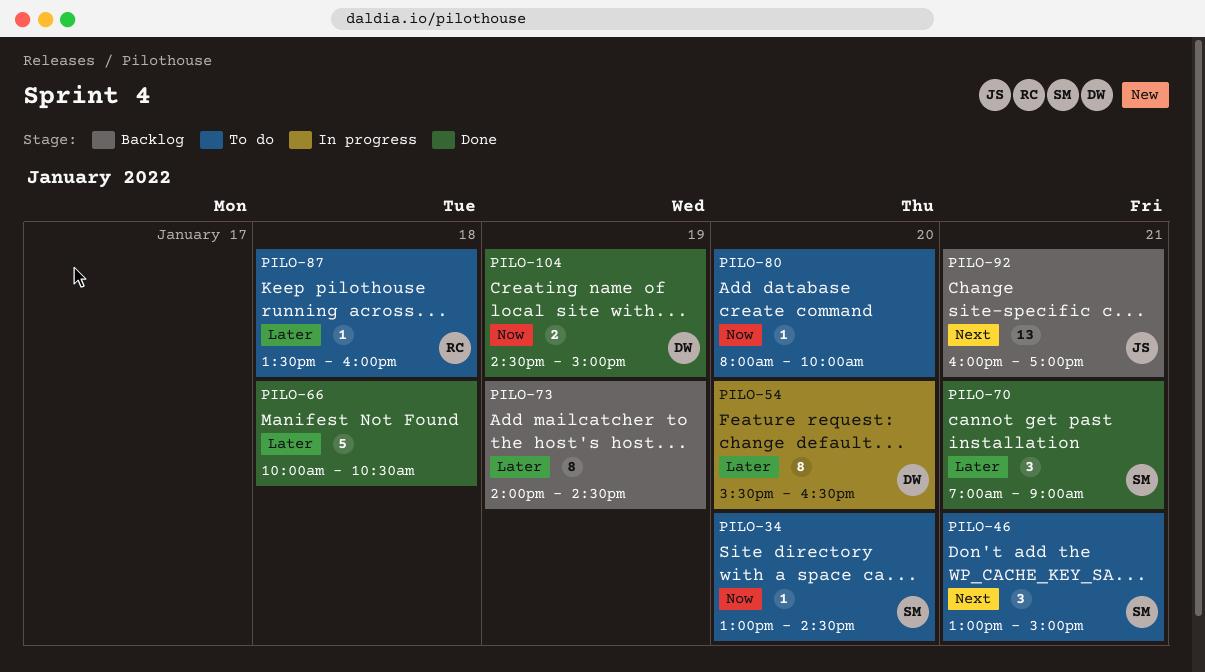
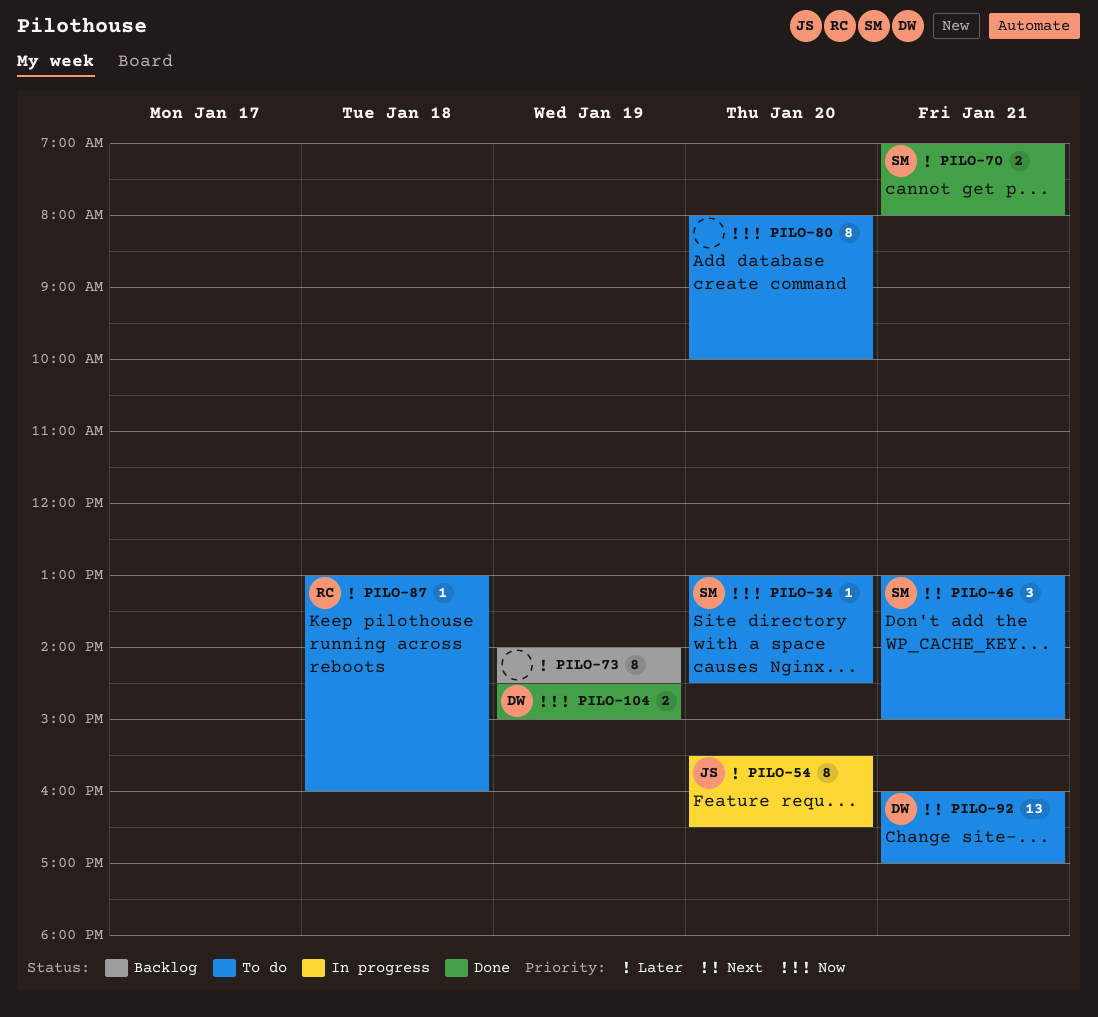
PILO-54, owner: DW -> JS
PILO-66: present -> none
PILO-70, estimate: 3 -> 2
PILO-70, ends: 09:00 -> 08:00
PILO-80, estimate: 1 -> 8
PILO-87, begins: 13:30 -> 13:00
PILO-92, status: Backlog -> To do
PILO-92, owner: JS -> DW

